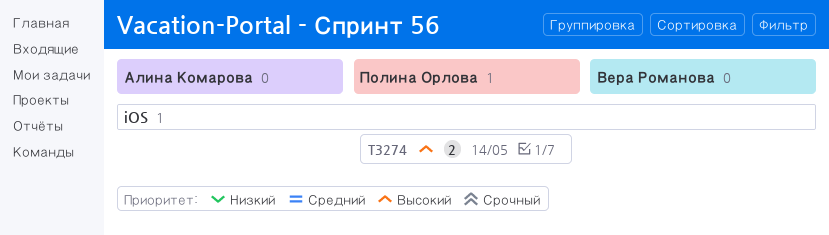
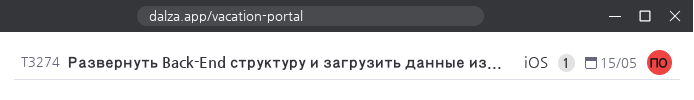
T3274, estimate: 2 -> 1
T3274, due: May 14 -> May 15

